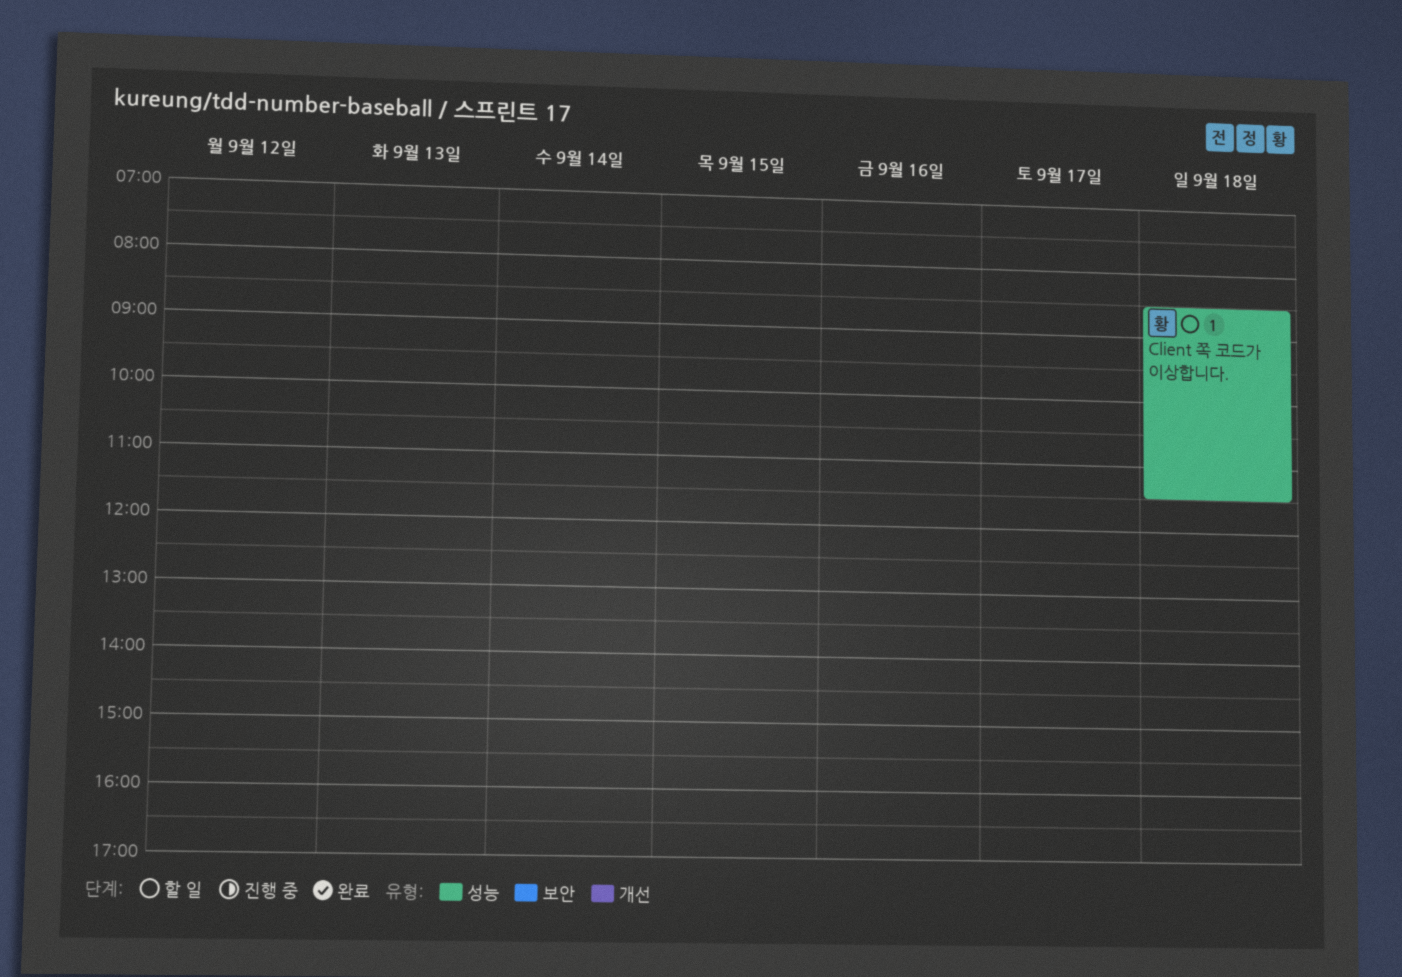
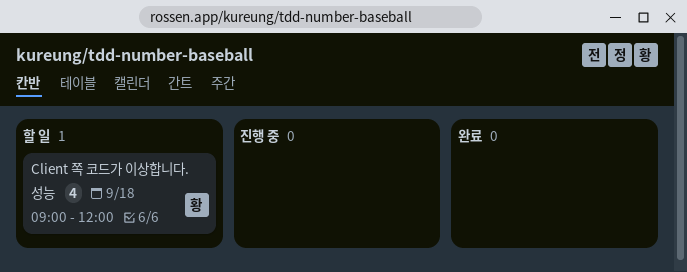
Client 쪽 코드가 이상합니다., estimate: 1 -> 4
Client 쪽 코드가 이상합니다., begins: 08:30 -> 09:00
Client 쪽 코드가 이상합니다., ends: 11:30 -> 12:00

